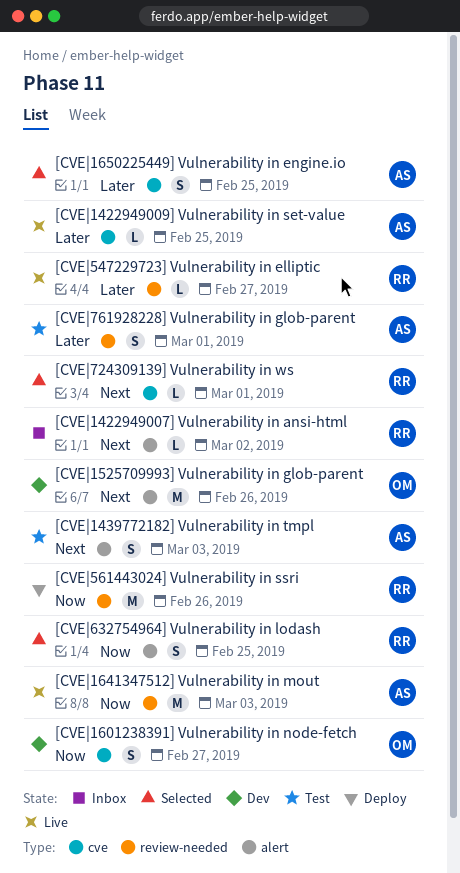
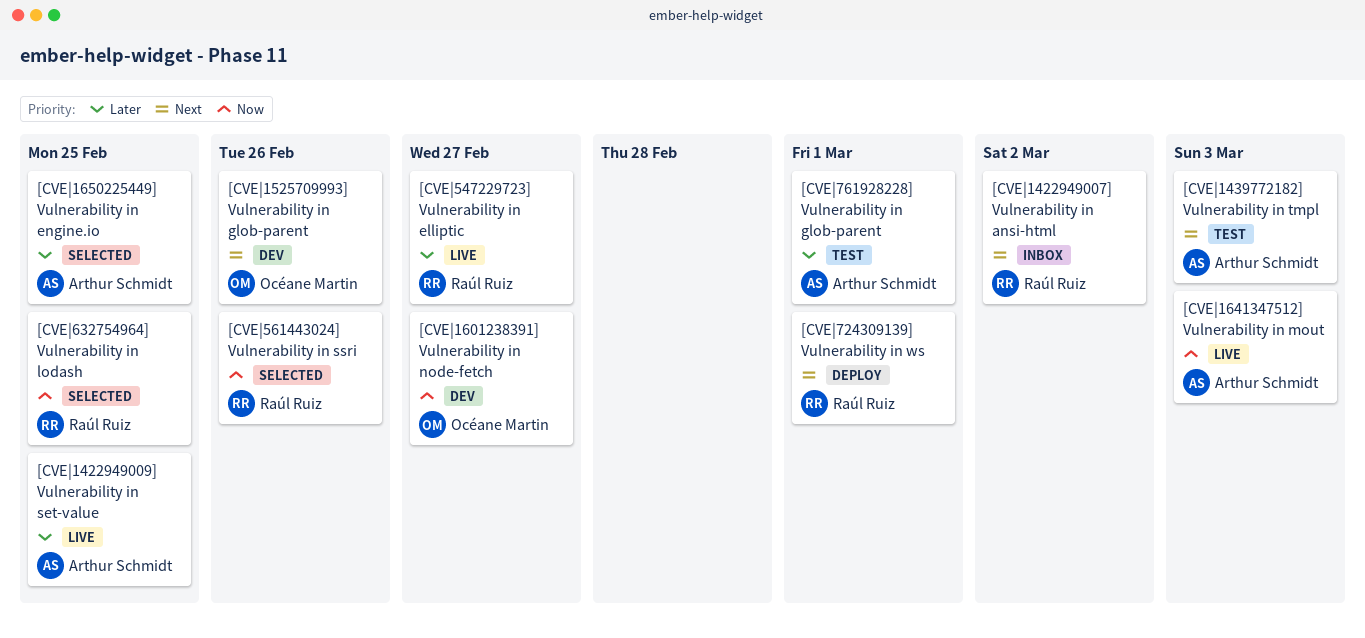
[CVE|561443024] Vulnerability in ssri, status: Deploy -> Selected
[CVE|724309139] Vulnerability in ws, status: Selected -> Deploy

